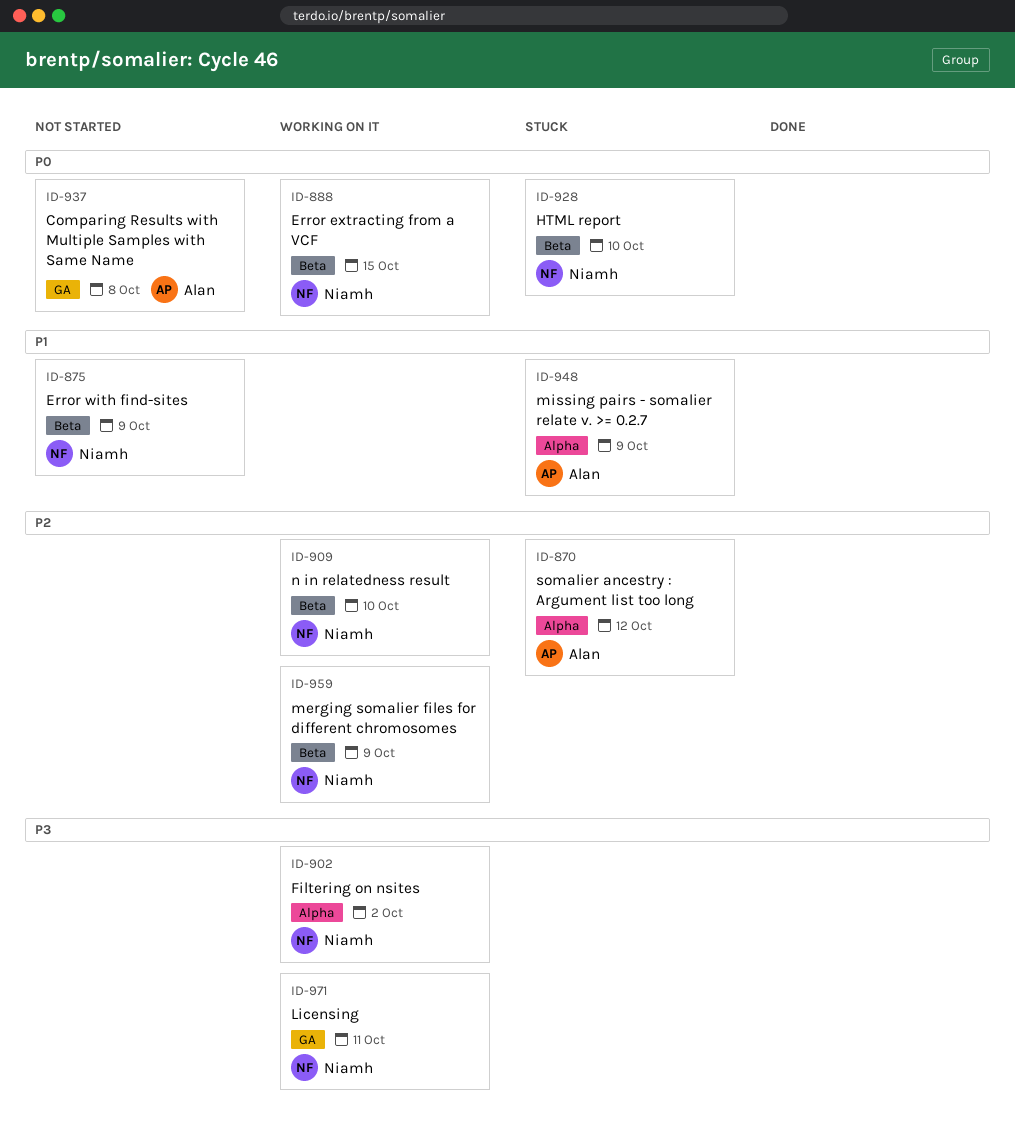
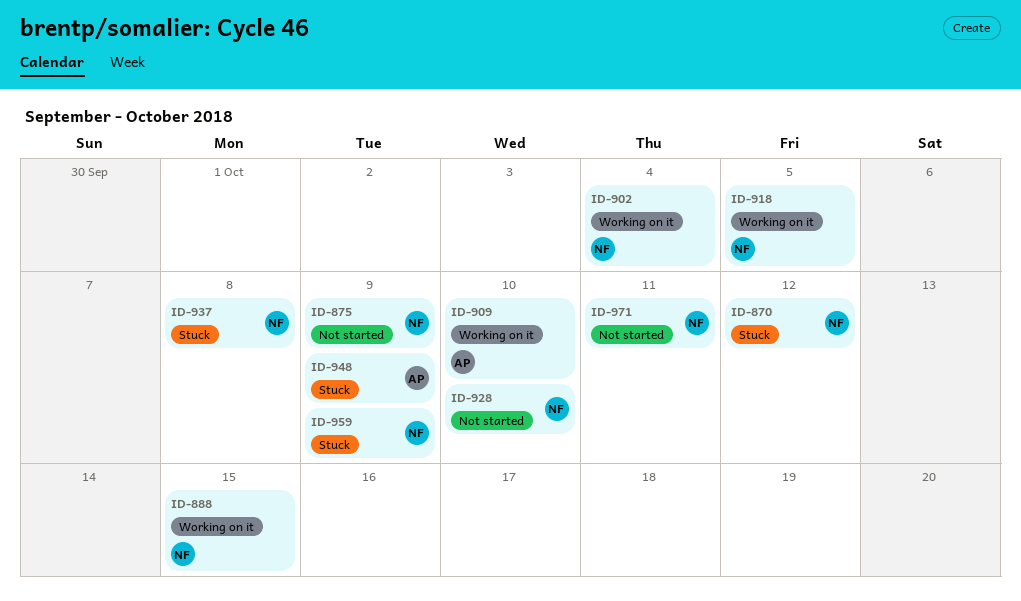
ID-870, owner: Alan -> Niamh
ID-902, due: Oct 2 -> Oct 4
ID-909, owner: Niamh -> Alan
ID-918: none -> present
ID-928, status: Stuck -> Not started
ID-937, status: Not started -> Stuck
ID-937, owner: Alan -> Niamh
ID-959, status: Working on it -> Stuck
ID-971, status: Working on it -> Not started

